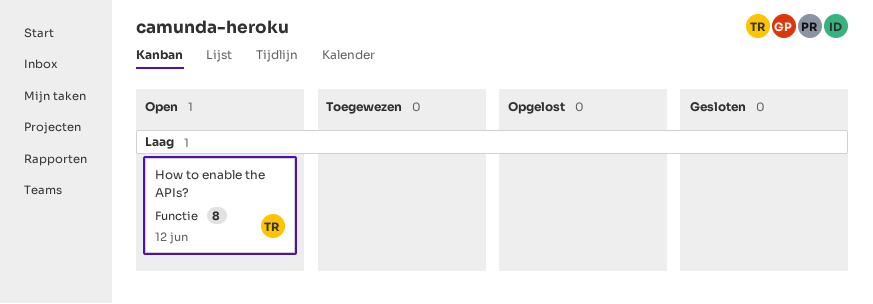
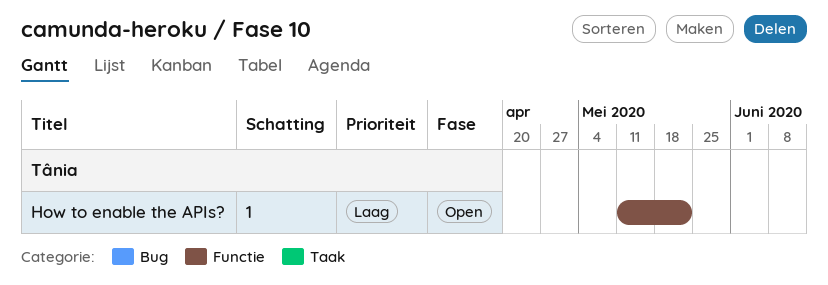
How to enable the APIs?, estimate: 8 -> 1
How to enable the APIs?, due: Jun 12 -> May 22

